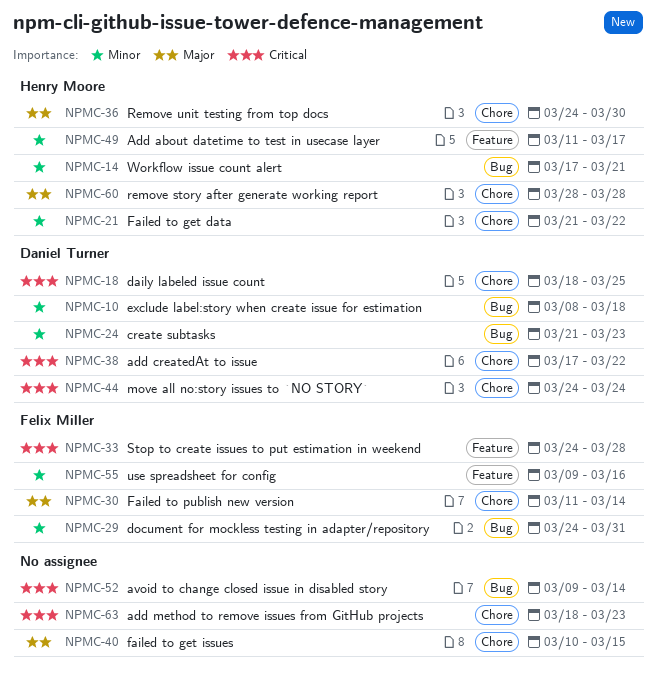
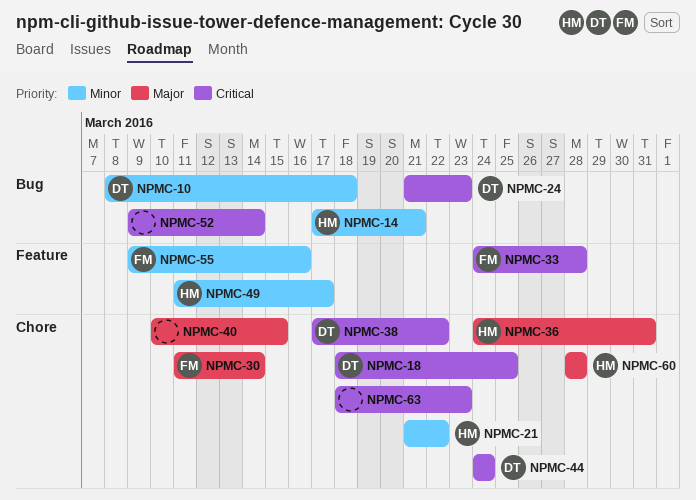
NPMC-24, priority: Minor -> Critical
NPMC-29: present -> none
NPMC-36, due: Mar 30 -> Mar 31

